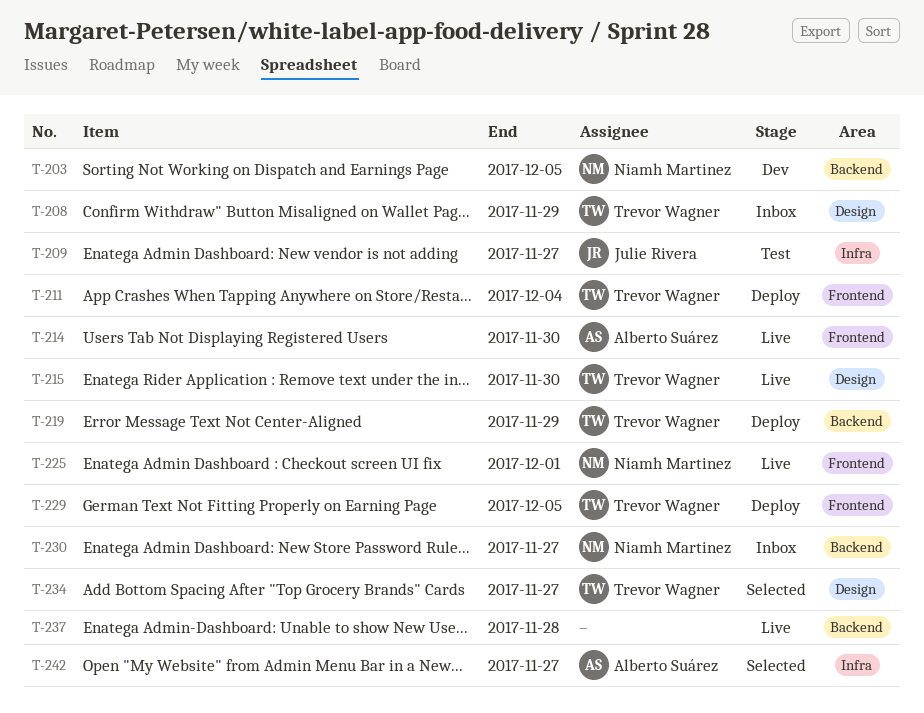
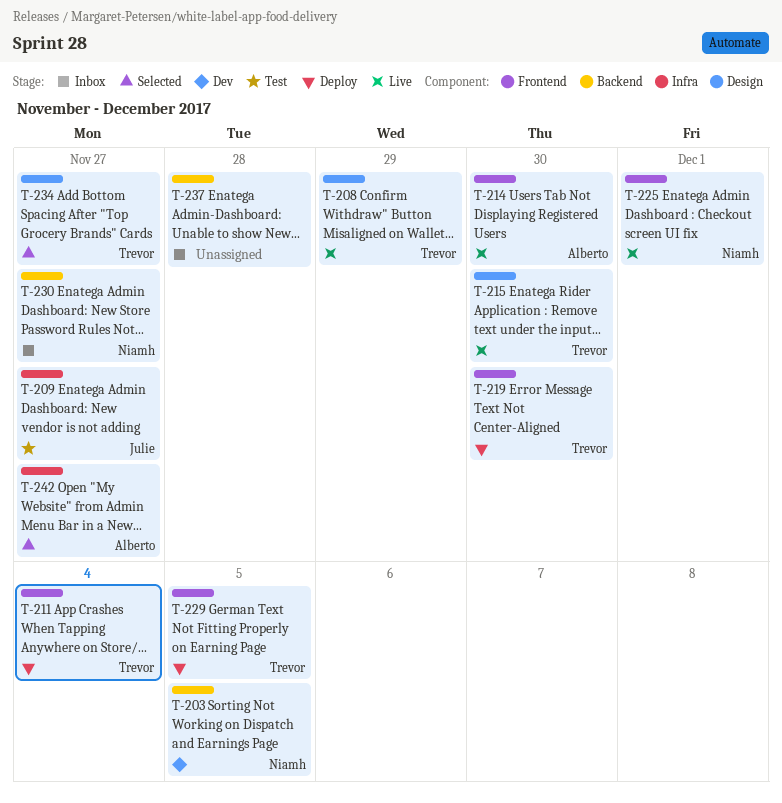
T-208, status: Inbox -> Live
T-219, label: Backend -> Frontend
T-219, due: Nov 29 -> Nov 30
T-237, status: Live -> Inbox

